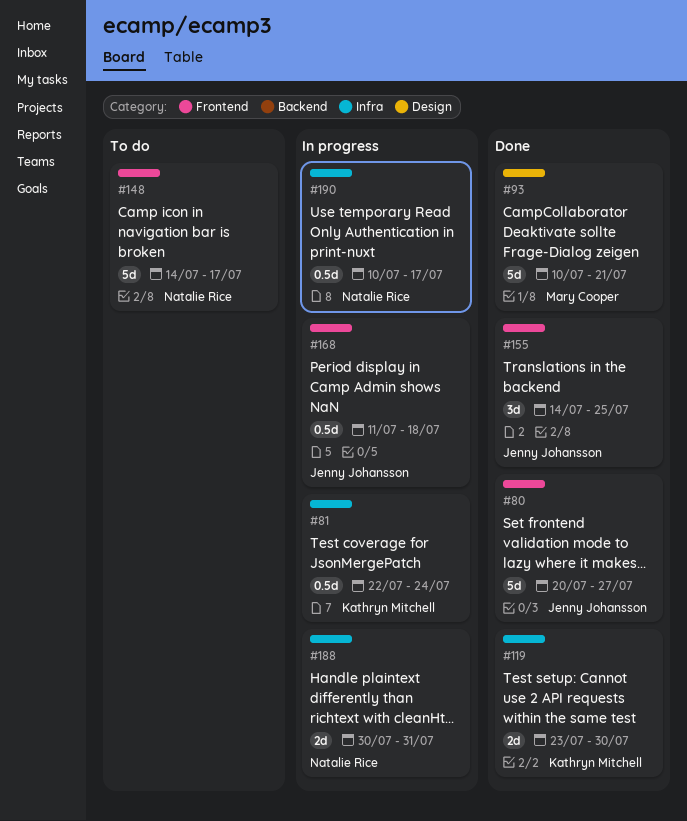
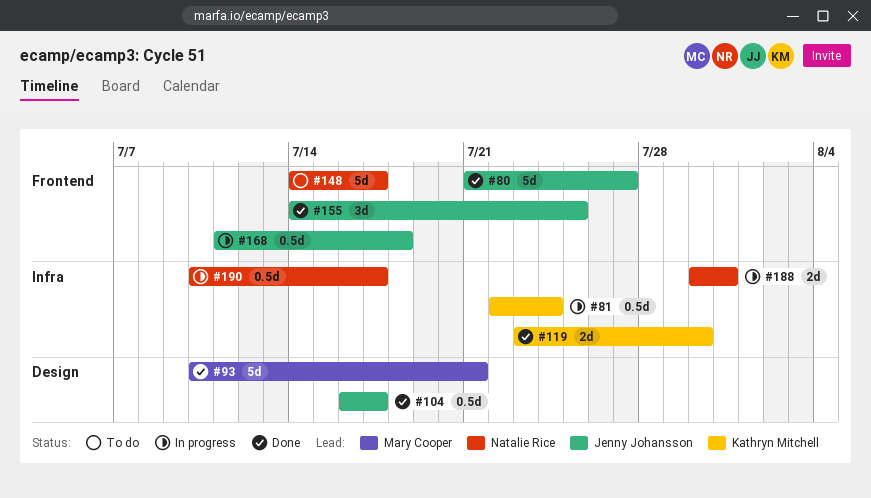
#80, start: Jul 20 -> Jul 21
#104: none -> present

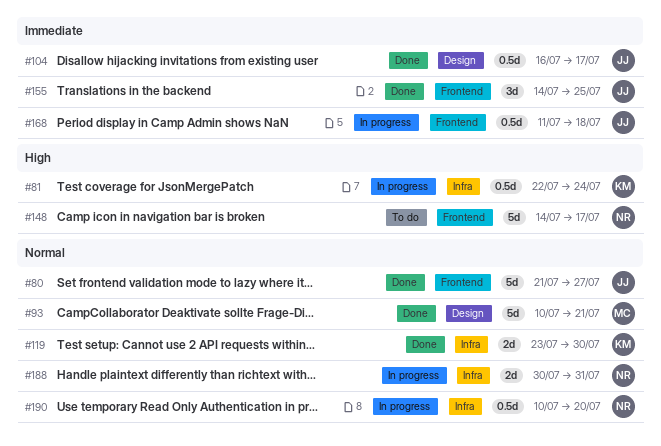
#190, due: Jul 17 -> Jul 20

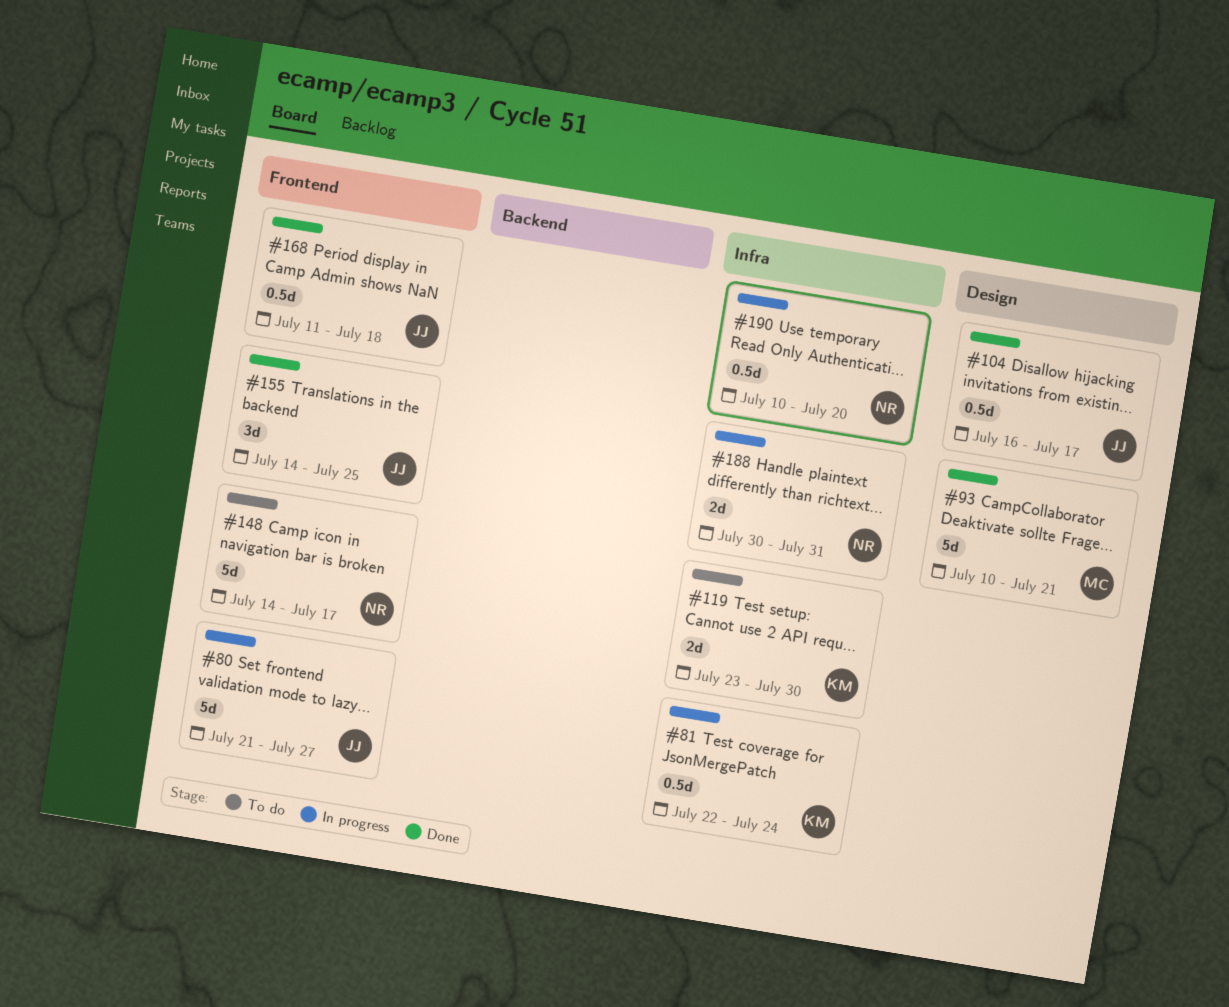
#80, status: Done -> In progress
#119, status: Done -> To do
#168, status: In progress -> Done

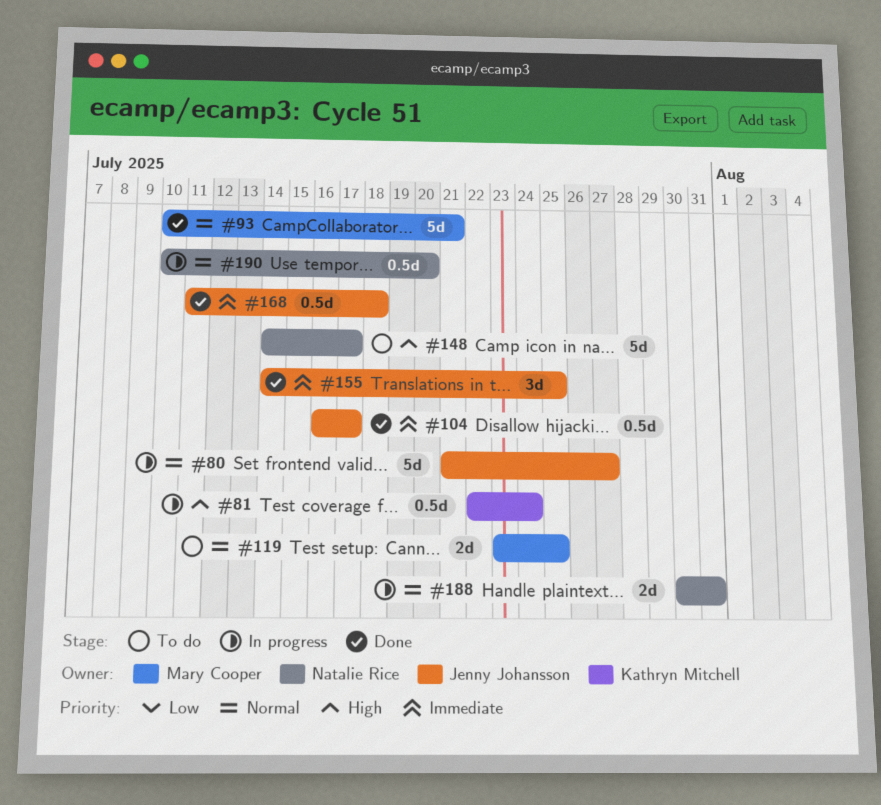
#119, owner: Kathryn Mitchell -> Mary Cooper
#119, due: Jul 30 -> Jul 25

